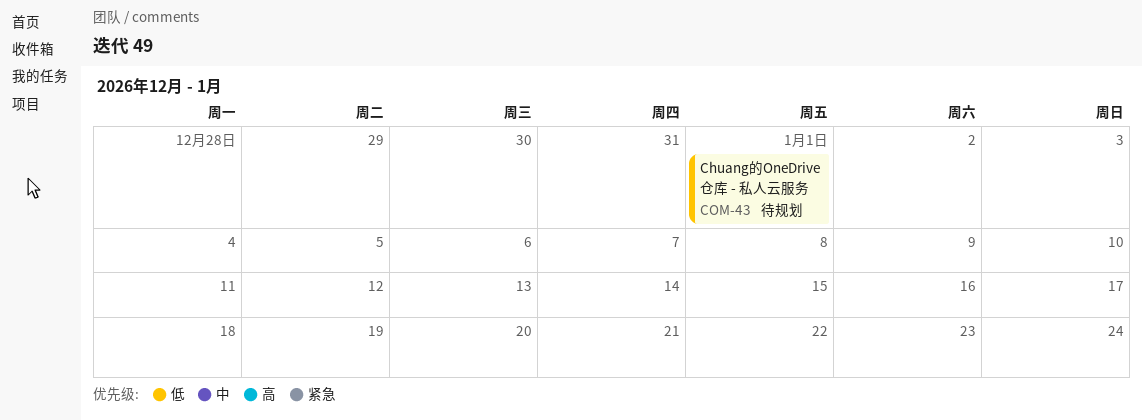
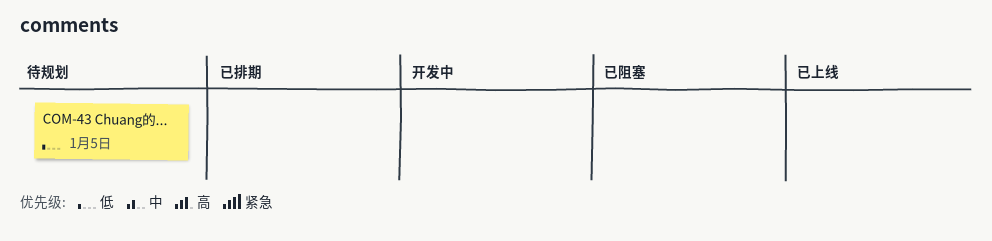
COM-43, due: Jan 1 -> Jan 5

